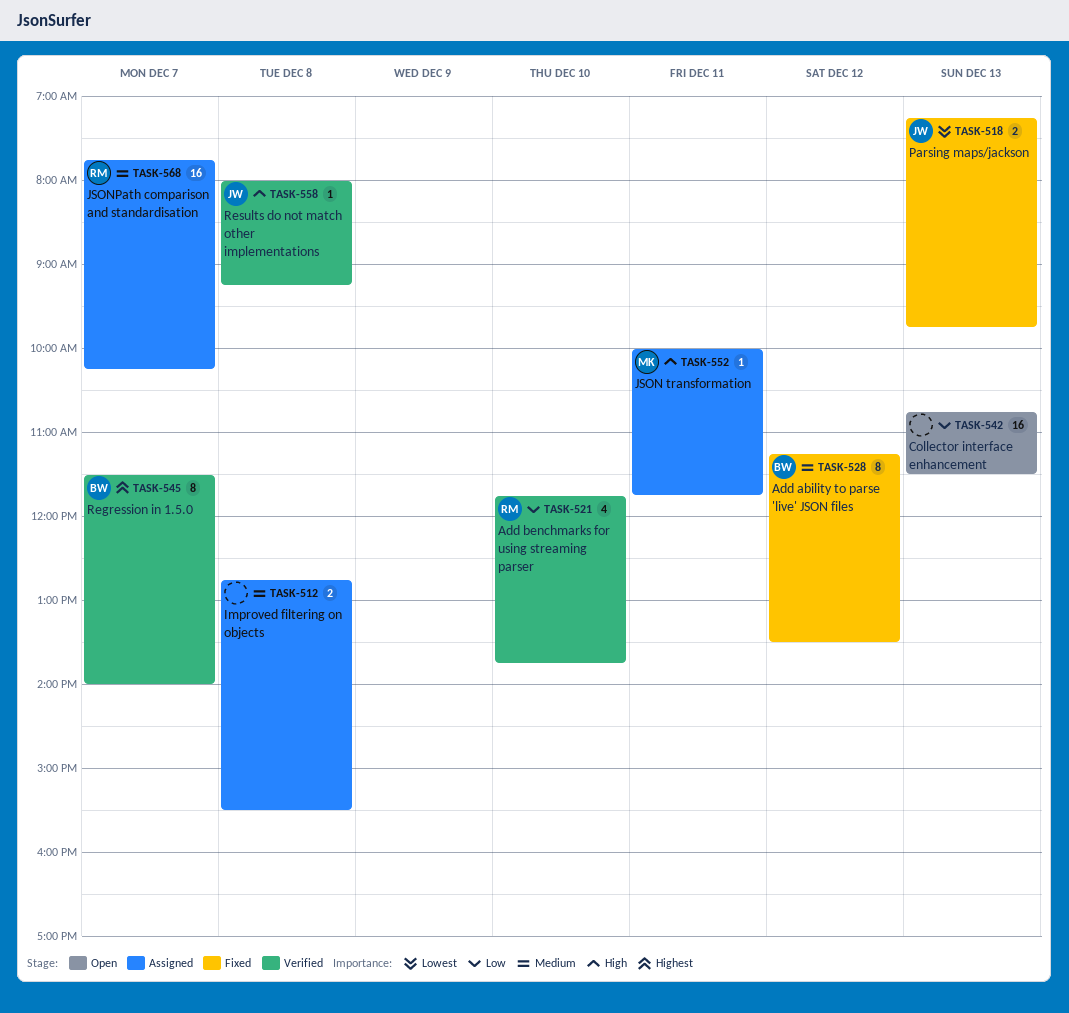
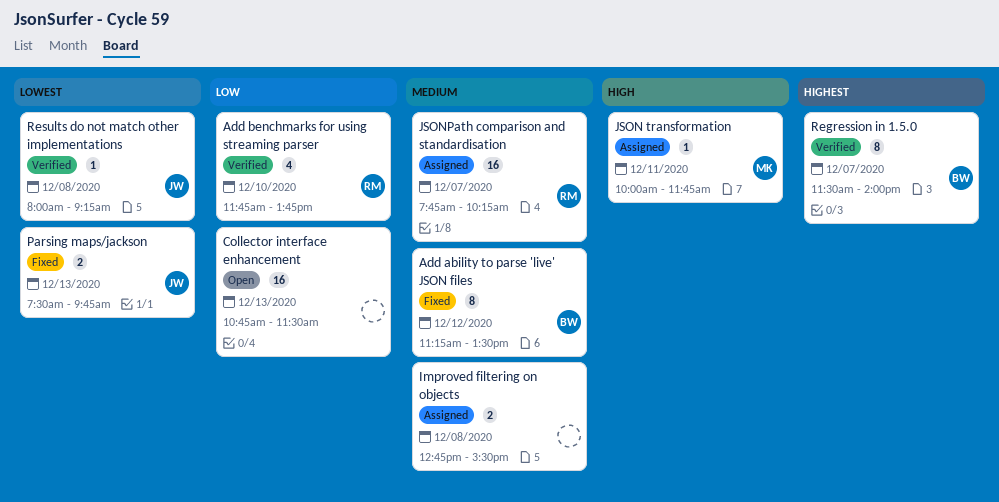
Parsing maps/jackson, begins: 07:15 -> 07:30
Results do not match other implementations, priority: High -> Lowest

